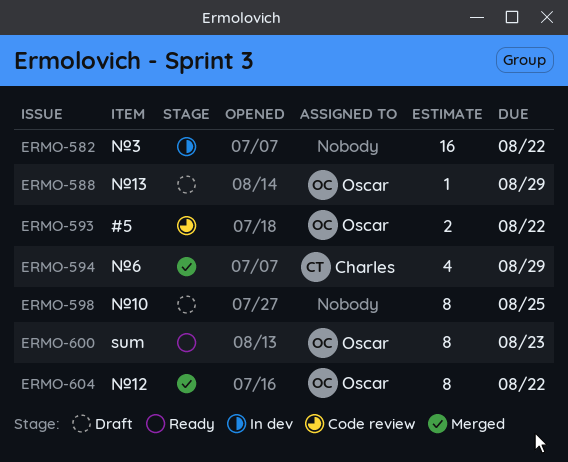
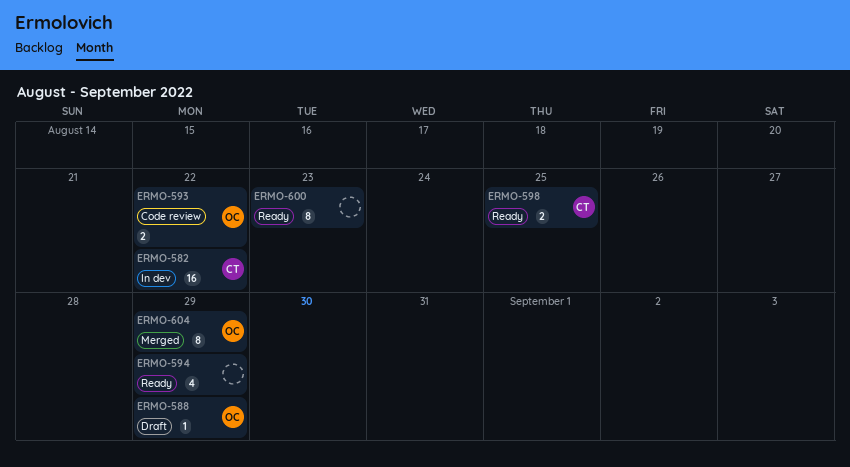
ERMO-582, owner: none -> Charles
ERMO-594, status: Merged -> Ready
ERMO-594, owner: Charles -> none
ERMO-598, status: Draft -> Ready
ERMO-598, owner: none -> Charles
ERMO-598, estimate: 8 -> 2
ERMO-600, owner: Oscar -> none
ERMO-604, due: Aug 22 -> Aug 29

